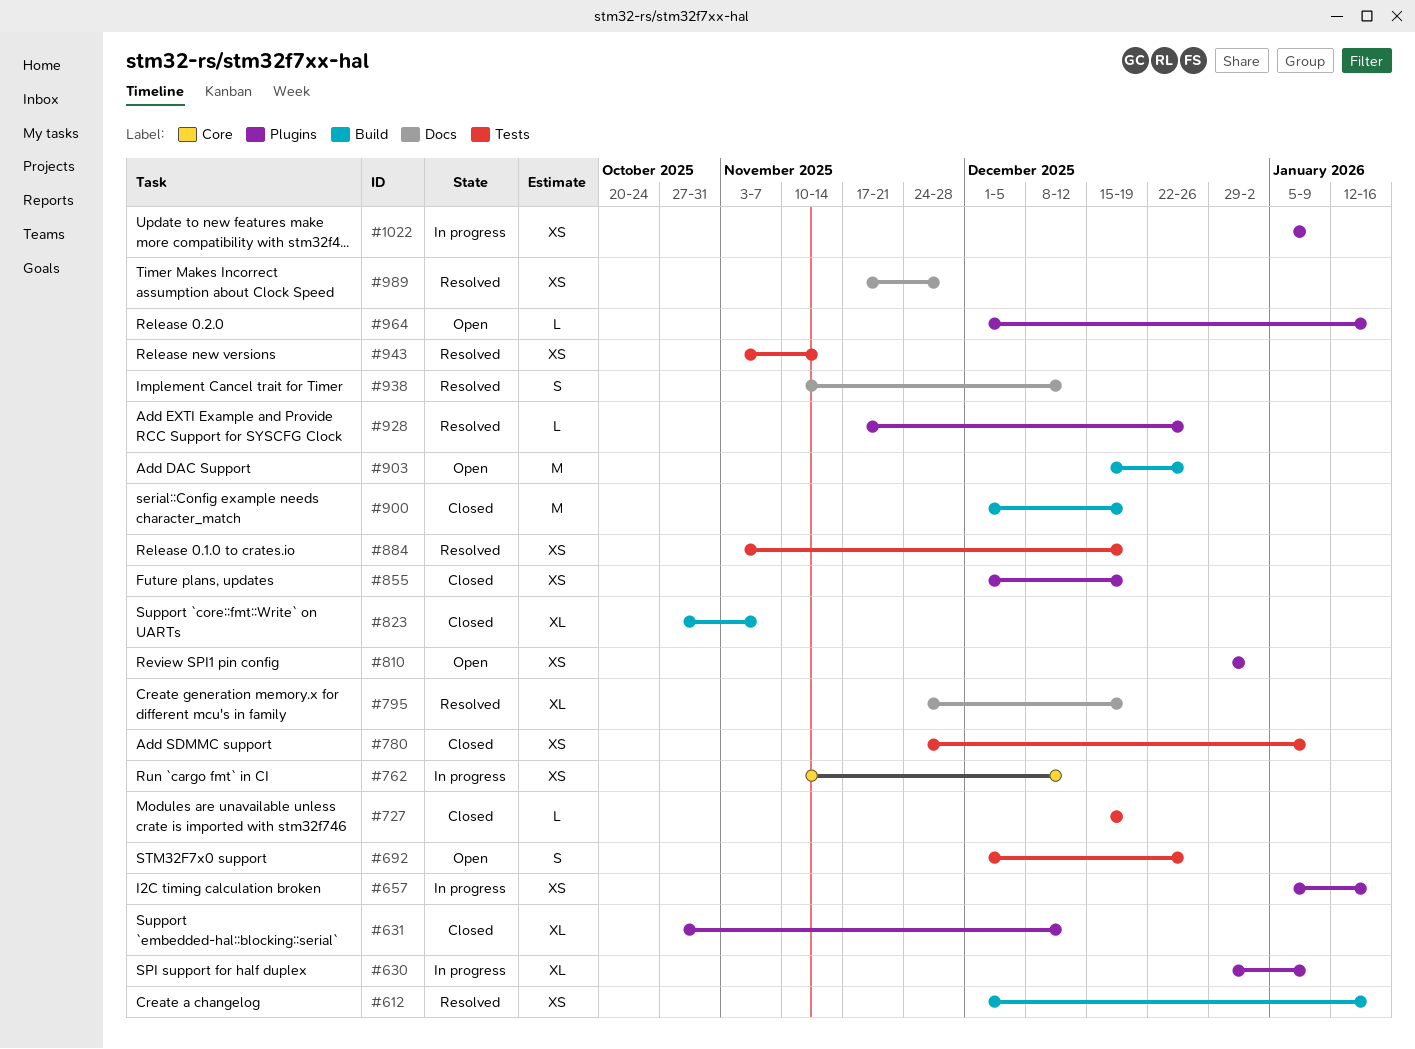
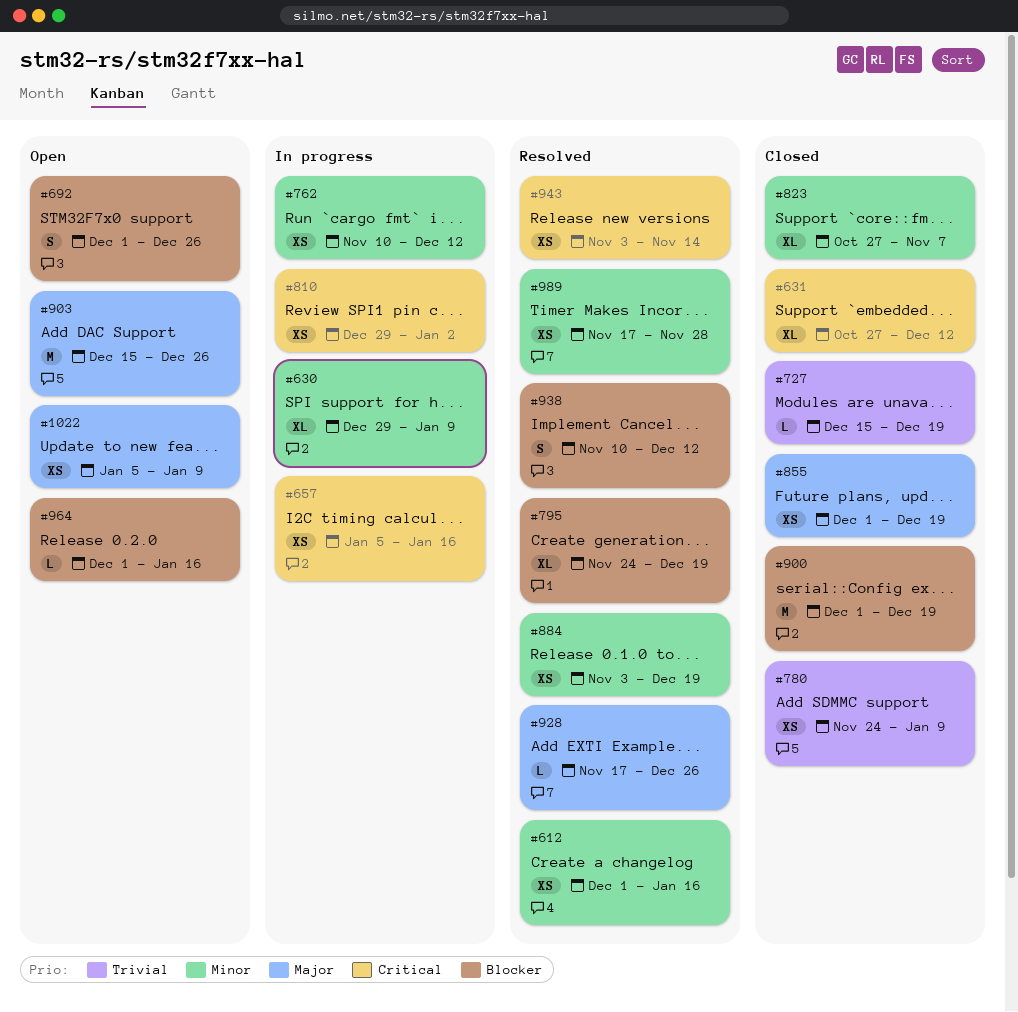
#810, status: Open -> In progress
#1022, status: In progress -> Open

